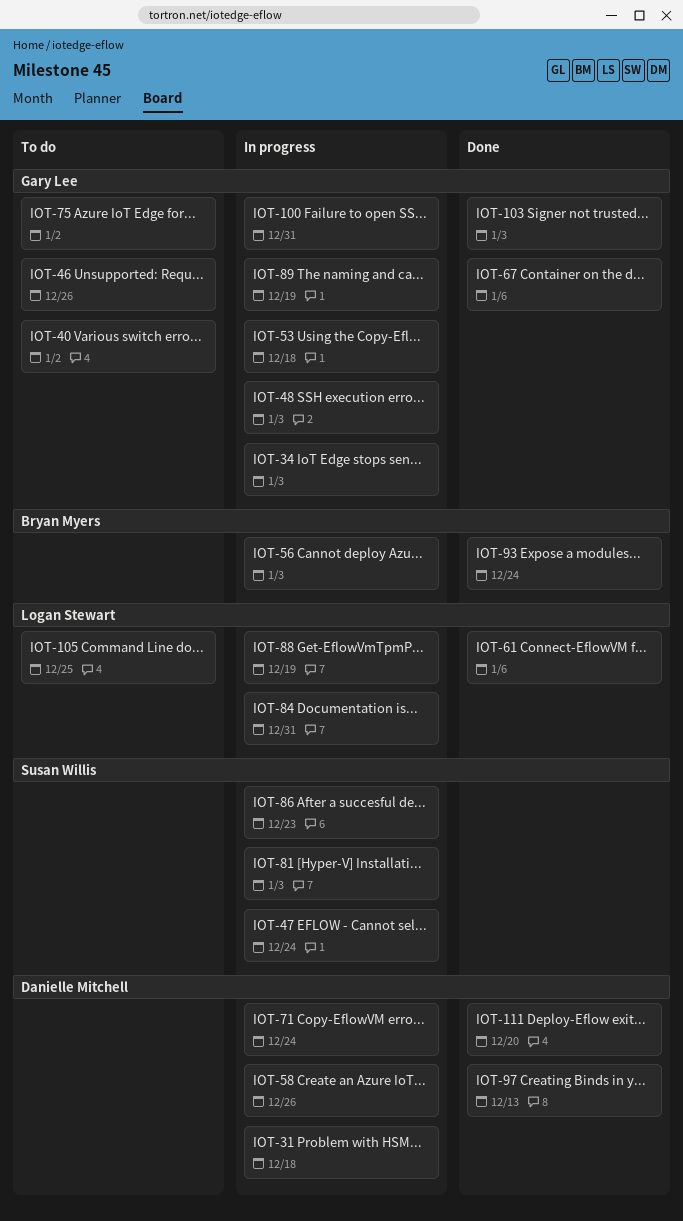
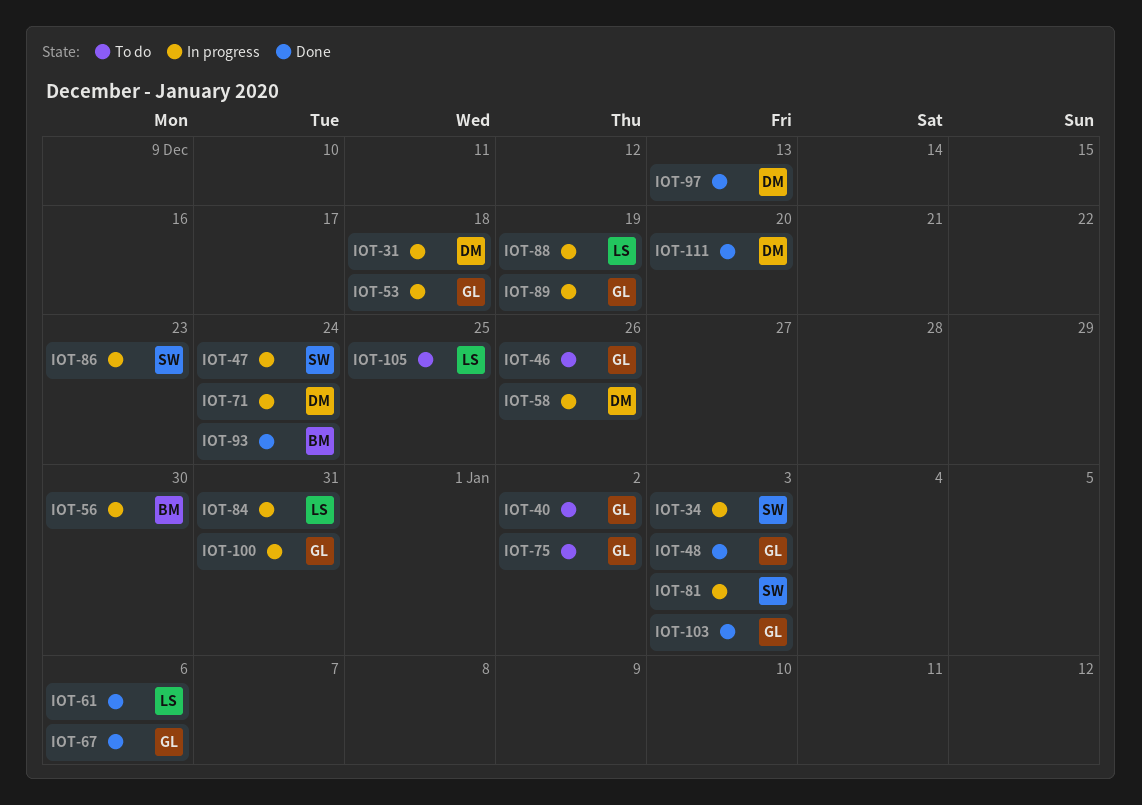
IOT-34, owner: Gary Lee -> Susan Willis
IOT-48, status: In progress -> Done
IOT-56, due: Jan 3 -> Dec 30

